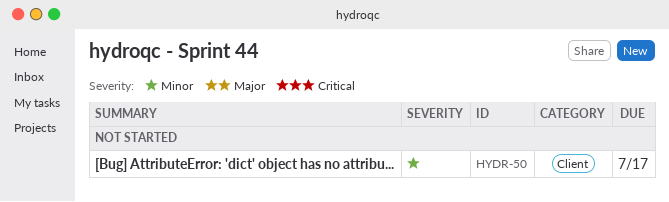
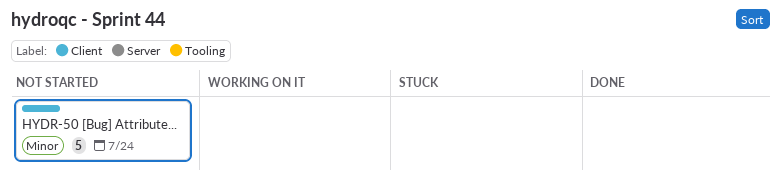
HYDR-50, due: Jul 17 -> Jul 24

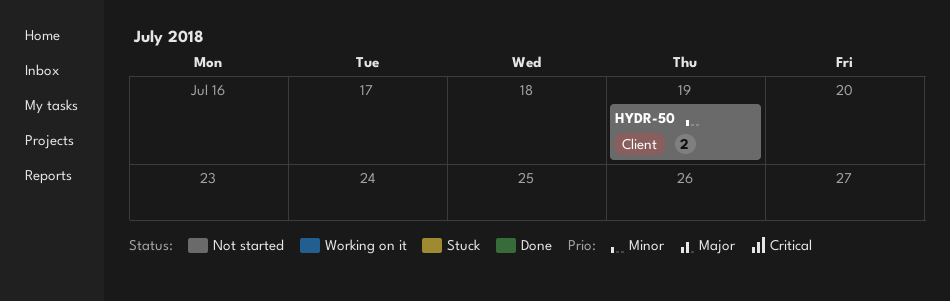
HYDR-50, estimate: 5 -> 2
HYDR-50, due: Jul 24 -> Jul 19

